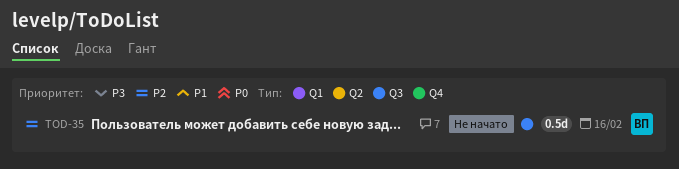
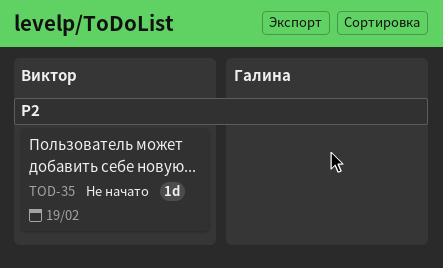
TOD-35, estimate: 0.5d -> 1d
TOD-35, due: Feb 16 -> Feb 19

